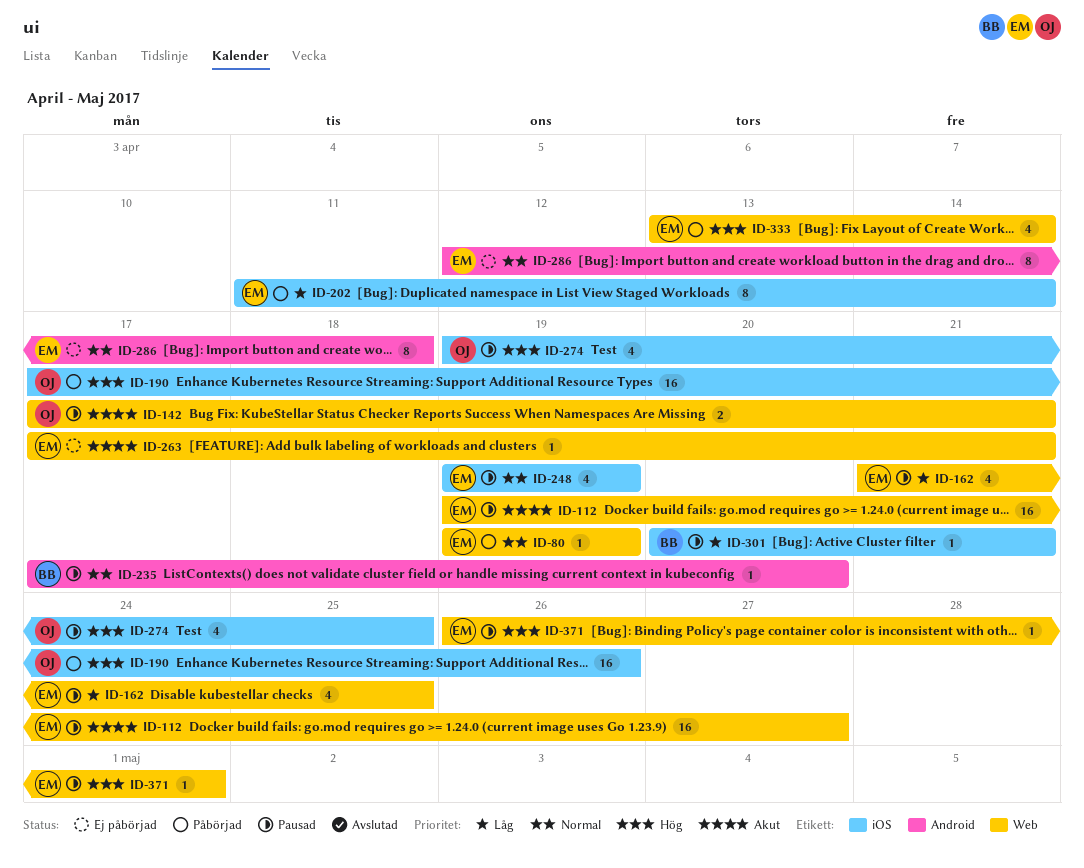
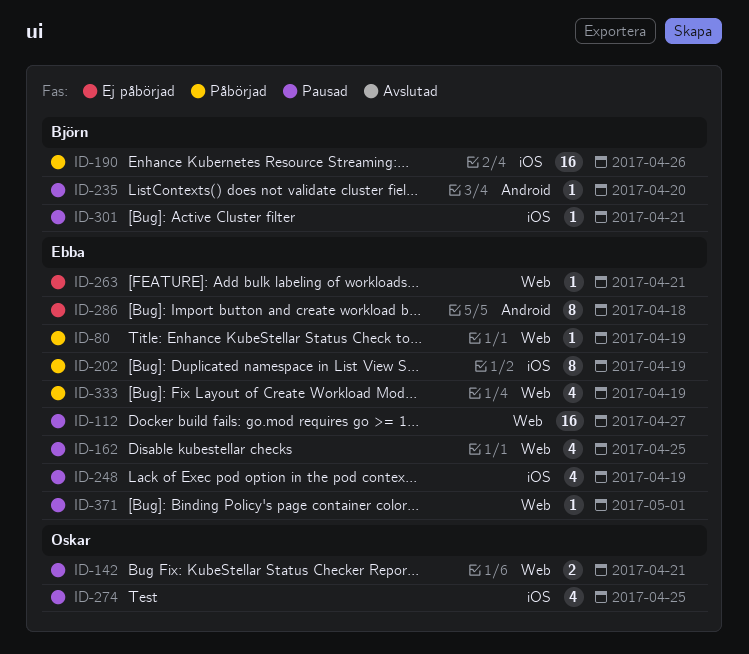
ID-190, owner: Oskar -> Björn
ID-202, due: Apr 14 -> Apr 19
ID-333, due: Apr 14 -> Apr 19

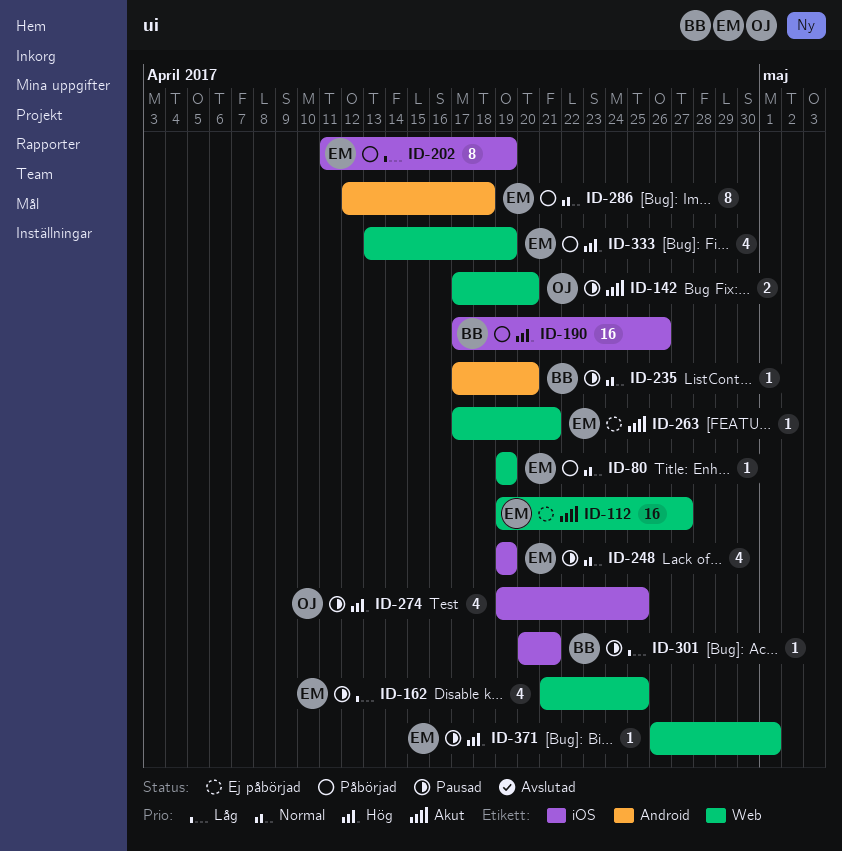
ID-112, status: Pausad -> Ej påbörjad
ID-142, due: Apr 21 -> Apr 20
ID-286, status: Ej påbörjad -> Påbörjad

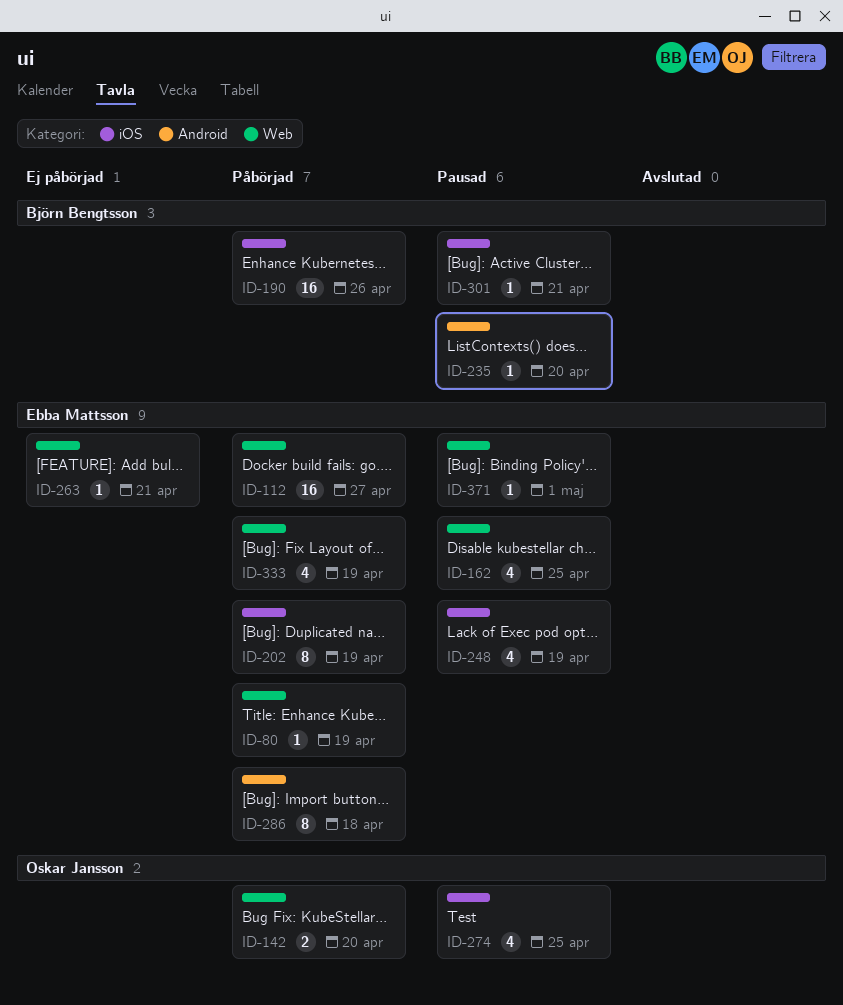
ID-112, status: Ej påbörjad -> Påbörjad
ID-142, status: Pausad -> Påbörjad

